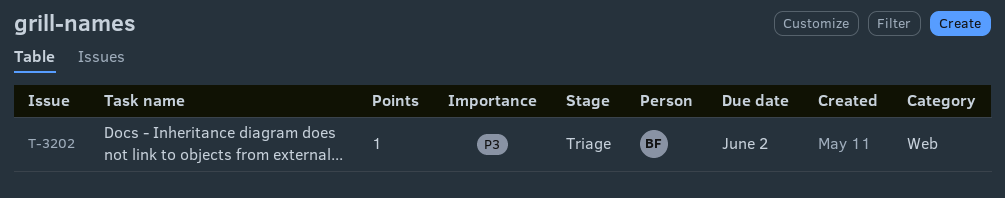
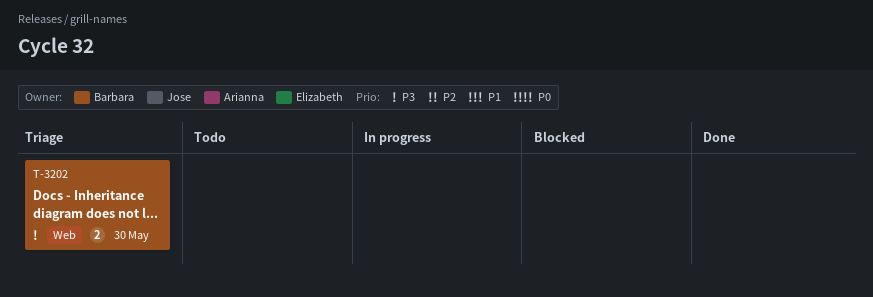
T-3202, estimate: 1 -> 2
T-3202, due: Jun 2 -> May 30

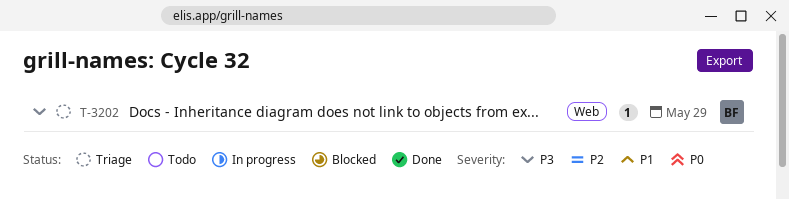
T-3202, estimate: 2 -> 1
T-3202, due: May 30 -> May 29

